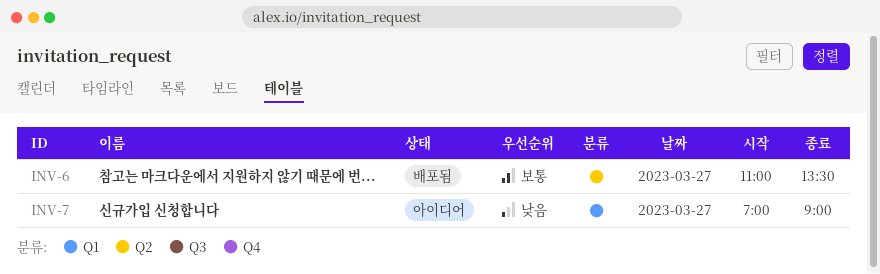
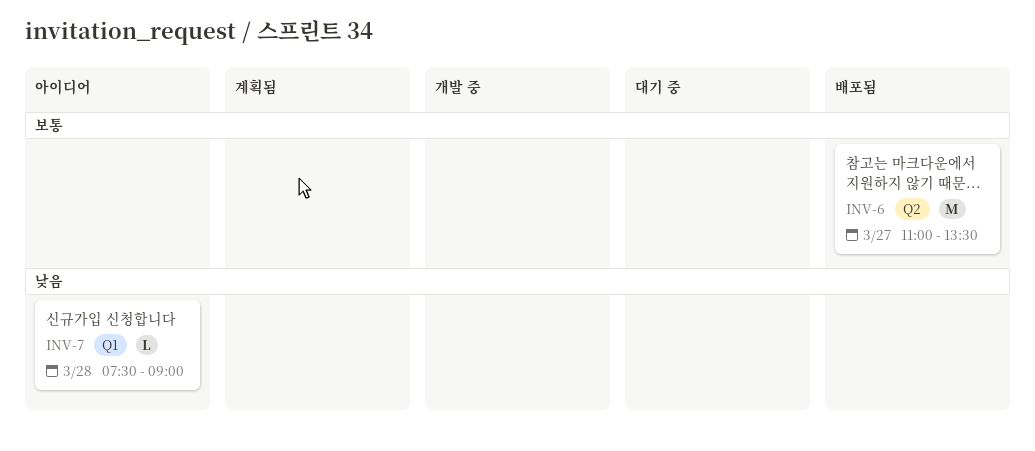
INV-7, day: Mar 27 -> Mar 28
INV-7, begins: 07:00 -> 07:30

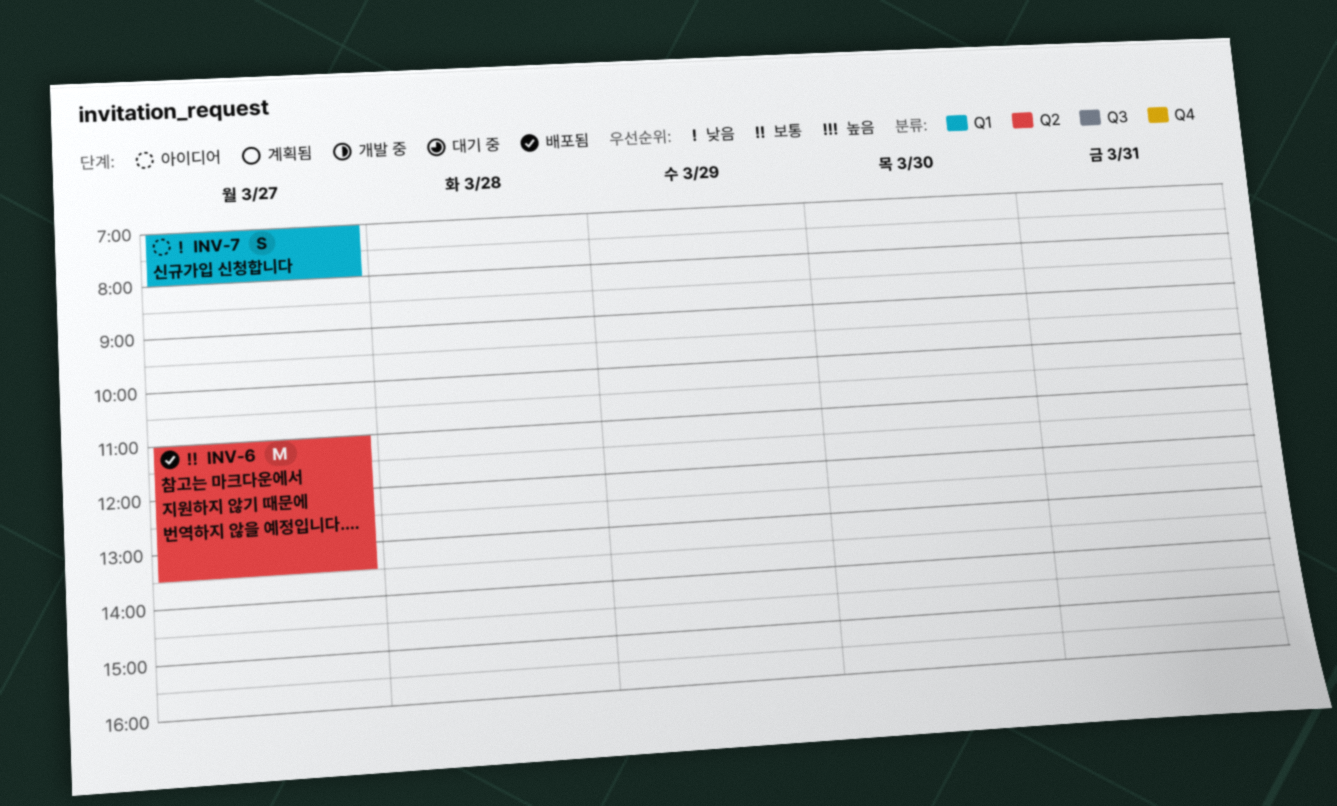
INV-7, estimate: L -> S
INV-7, day: Mar 28 -> Mar 27
INV-7, begins: 07:30 -> 07:00
INV-7, ends: 09:00 -> 08:00

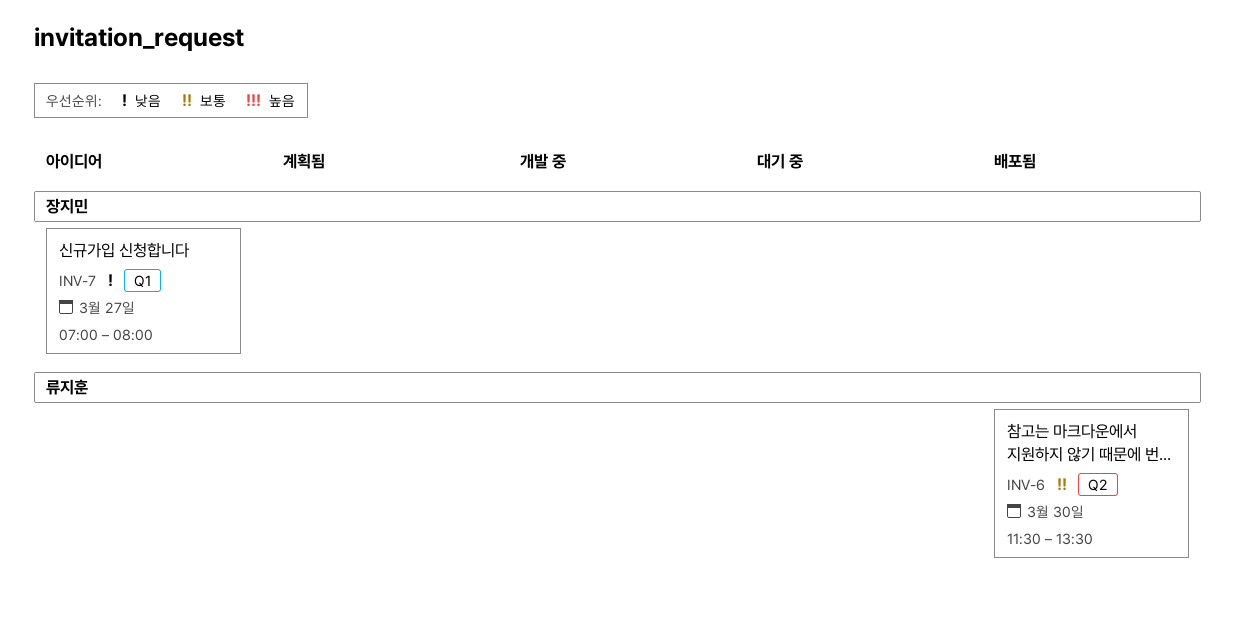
INV-6, day: Mar 27 -> Mar 30
INV-6, begins: 11:00 -> 11:30

